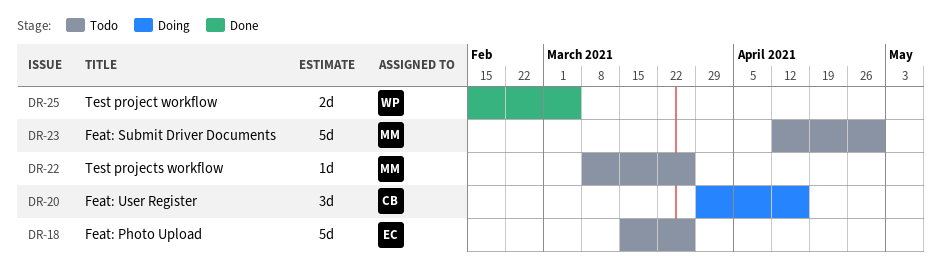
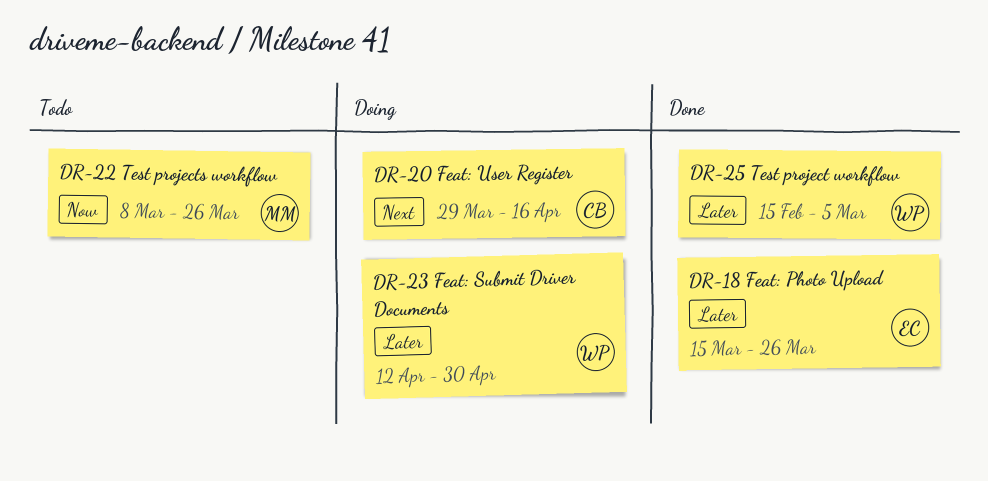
DR-18, status: Todo -> Done
DR-23, status: Todo -> Doing
DR-23, owner: MM -> WP

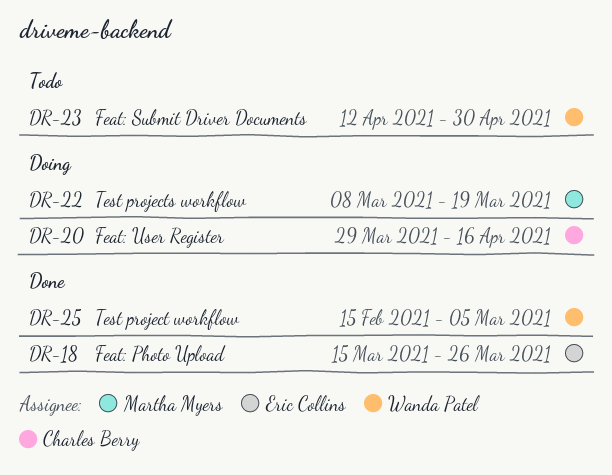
DR-22, status: Todo -> Doing
DR-22, due: Mar 26 -> Mar 19
DR-23, status: Doing -> Todo

